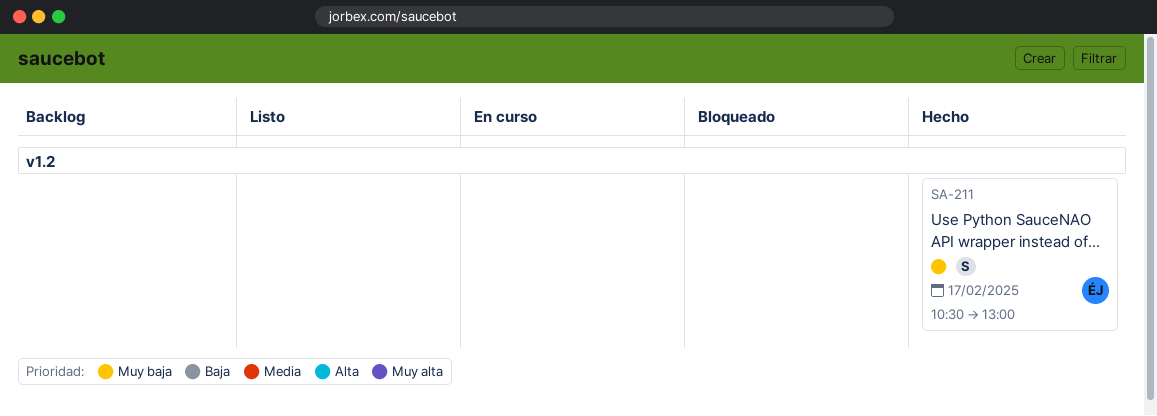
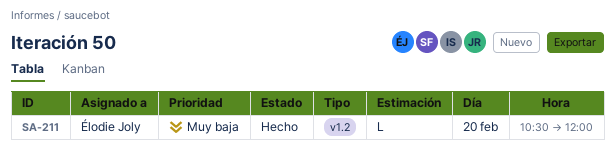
SA-211, estimate: S -> L
SA-211, day: Feb 17 -> Feb 20
SA-211, ends: 13:00 -> 12:00

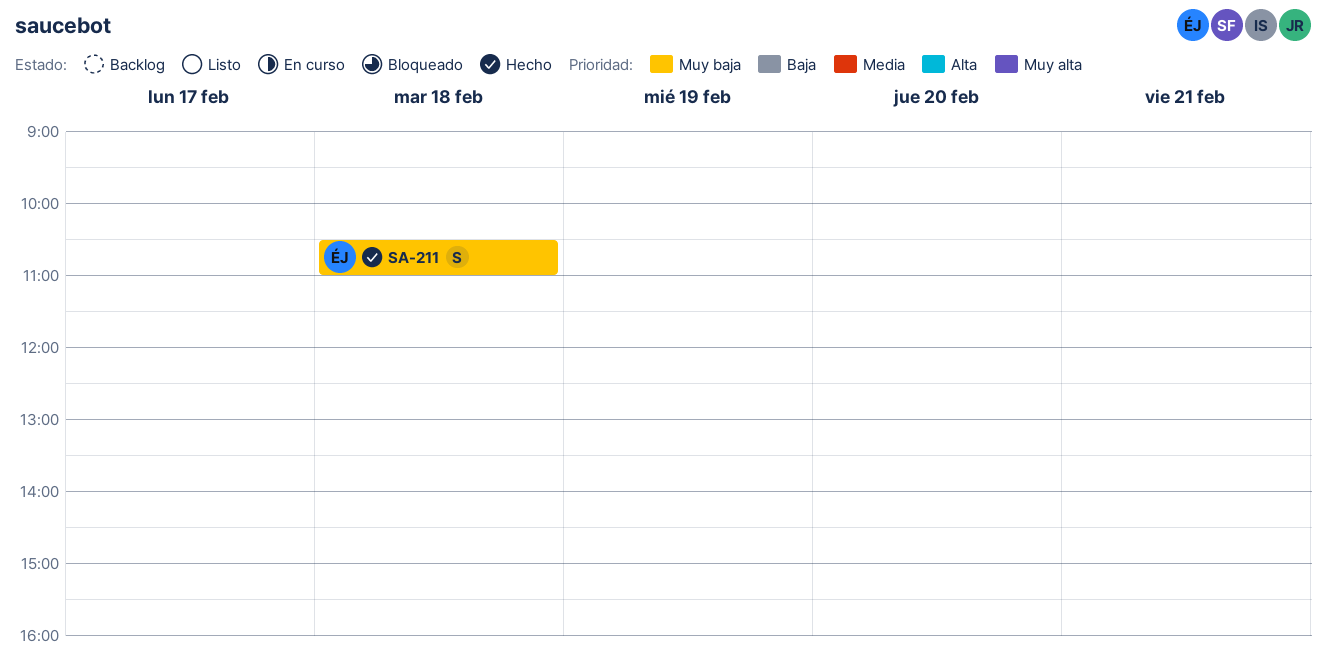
SA-211, estimate: L -> S
SA-211, day: Feb 20 -> Feb 18
SA-211, ends: 12:00 -> 11:00

